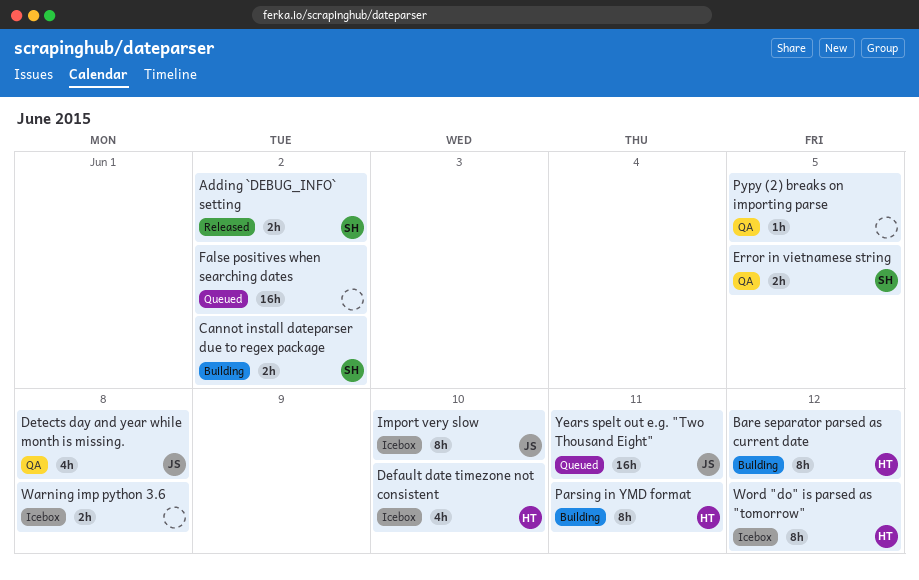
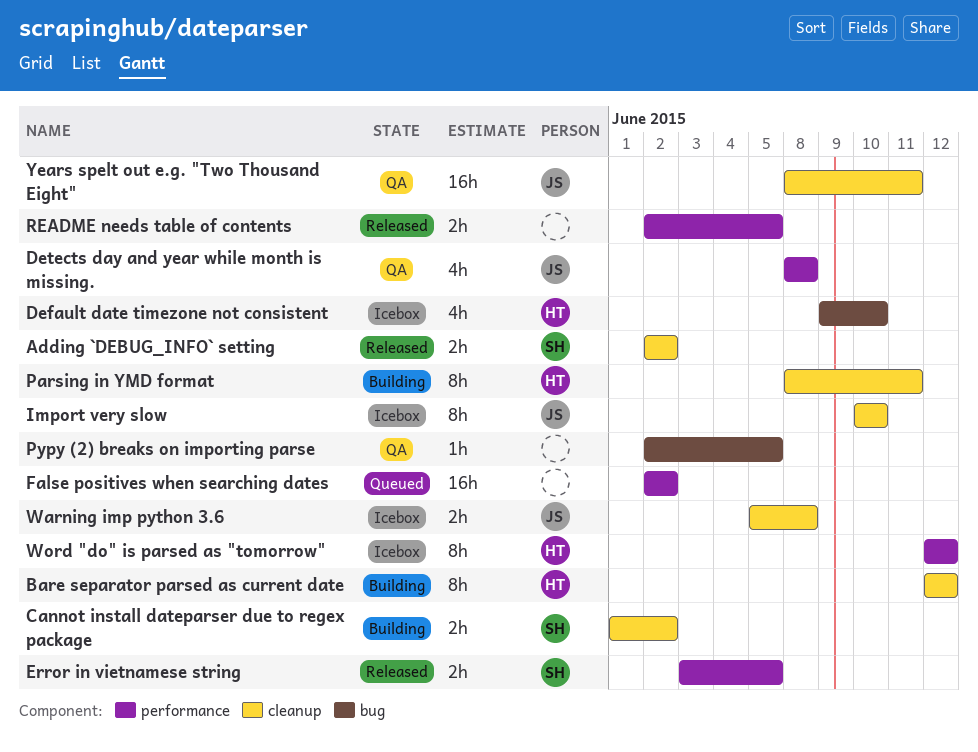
Error in vietnamese string, status: QA -> Released
README needs table of contents: none -> present
Warning imp python 3.6, owner: none -> JS
Years spelt out e.g. "Two Thousand Eight", status: Queued -> QA

